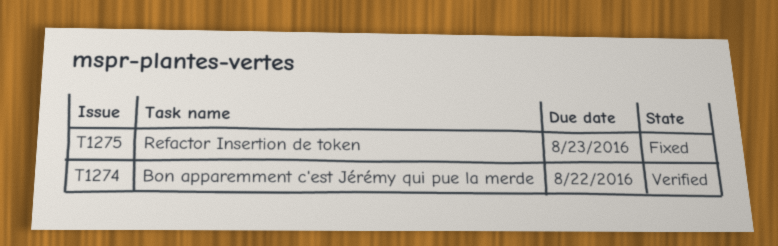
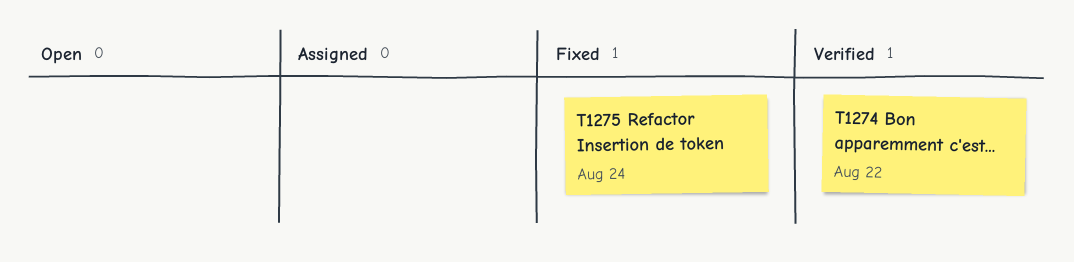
T1275, due: Aug 23 -> Aug 24

